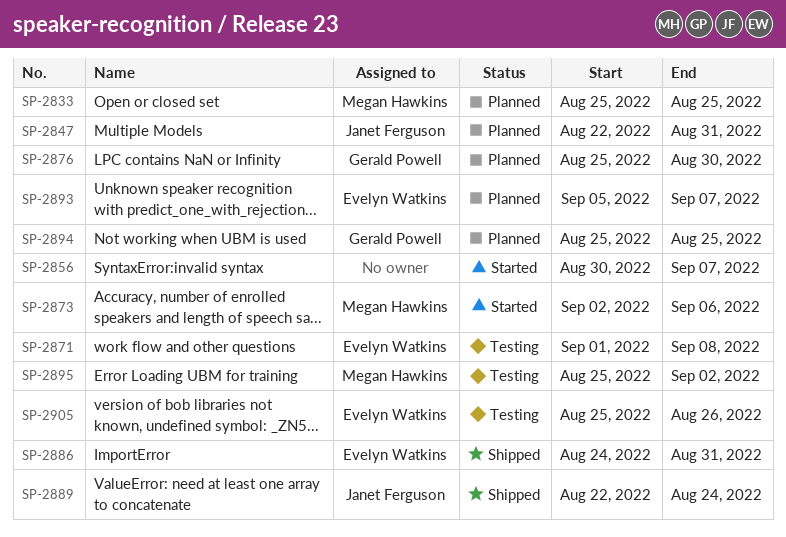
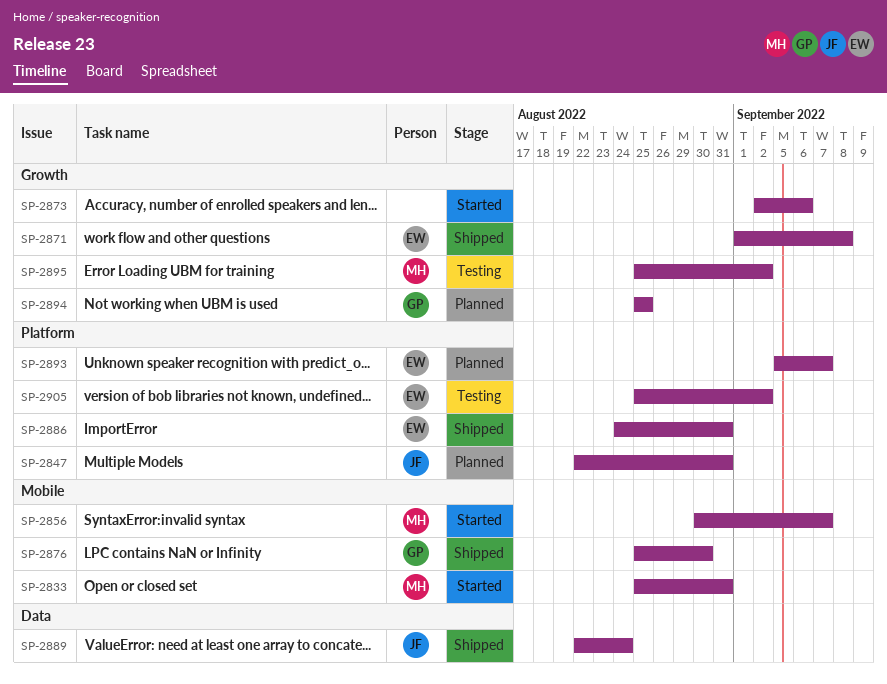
SP-2833, status: Planned -> Started
SP-2833, due: Aug 25 -> Aug 31
SP-2856, owner: none -> Megan Hawkins
SP-2871, status: Testing -> Shipped
SP-2873, owner: Megan Hawkins -> none
SP-2876, status: Planned -> Shipped
SP-2905, due: Aug 26 -> Sep 2

